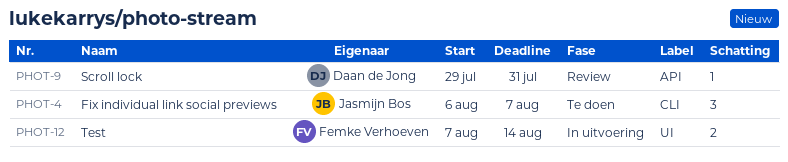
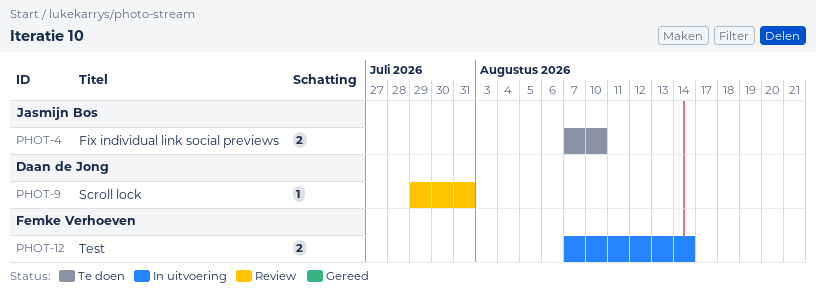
PHOT-4, estimate: 3 -> 2
PHOT-4, start: Aug 6 -> Aug 7
PHOT-4, due: Aug 7 -> Aug 10

